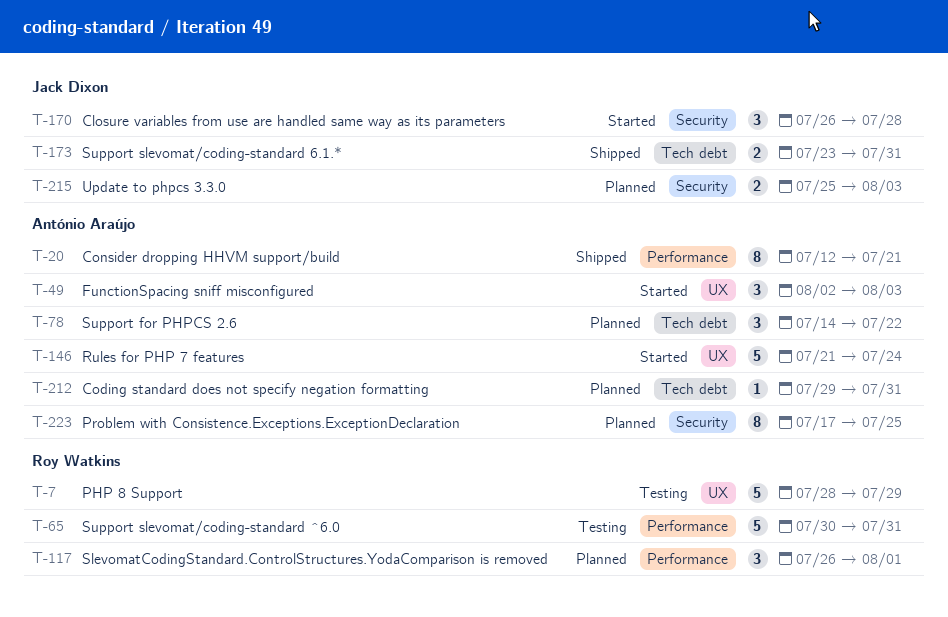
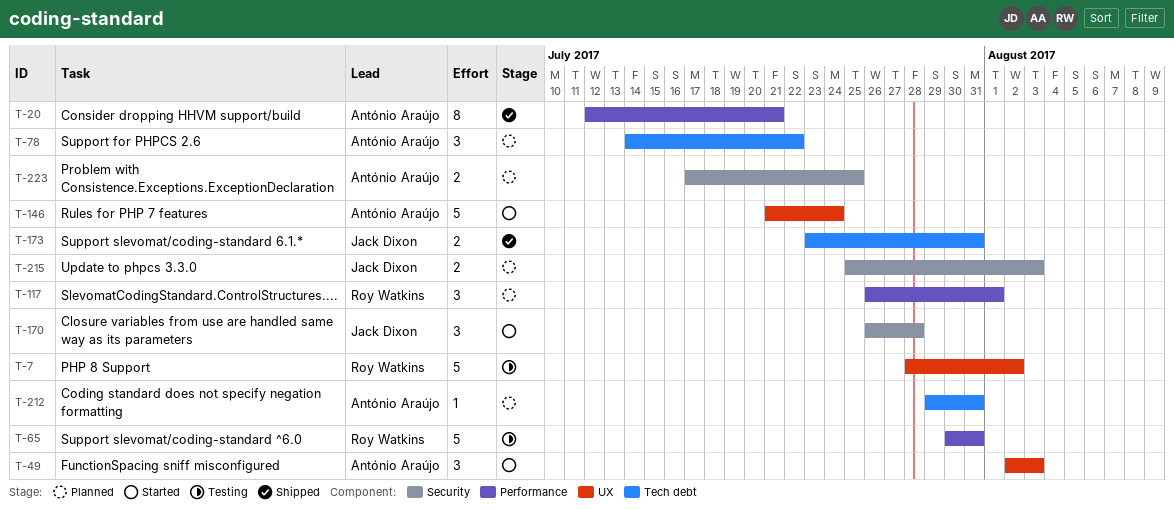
T-7, due: Jul 29 -> Aug 2
T-223, estimate: 8 -> 2

